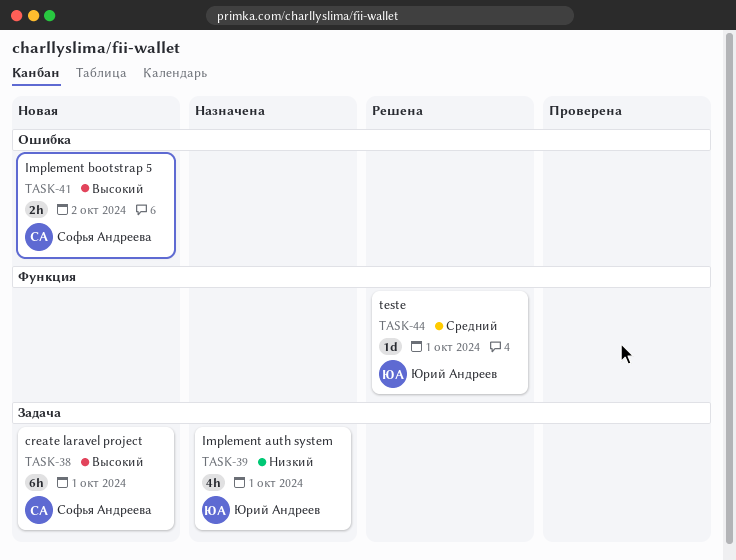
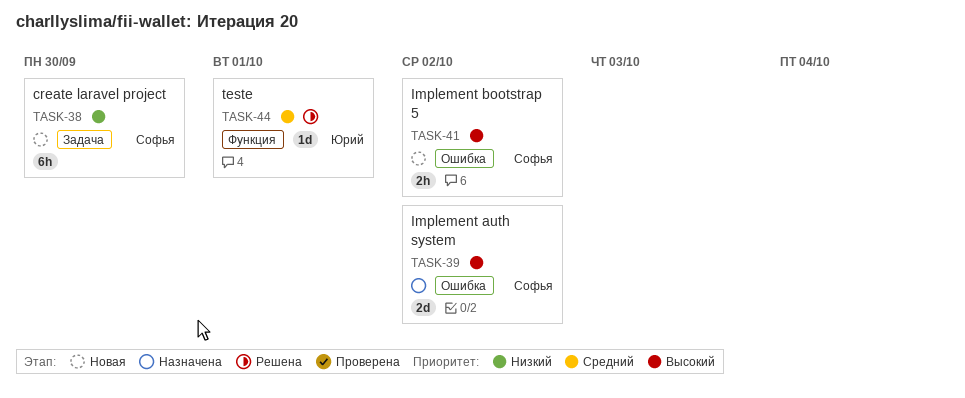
TASK-38, priority: Высокий -> Низкий
TASK-38, due: Oct 1 -> Sep 30
TASK-39, owner: Юрий Андреев -> Софья Андреева
TASK-39, priority: Низкий -> Высокий
TASK-39, label: Задача -> Ошибка
TASK-39, estimate: 4h -> 2d
TASK-39, due: Oct 1 -> Oct 2

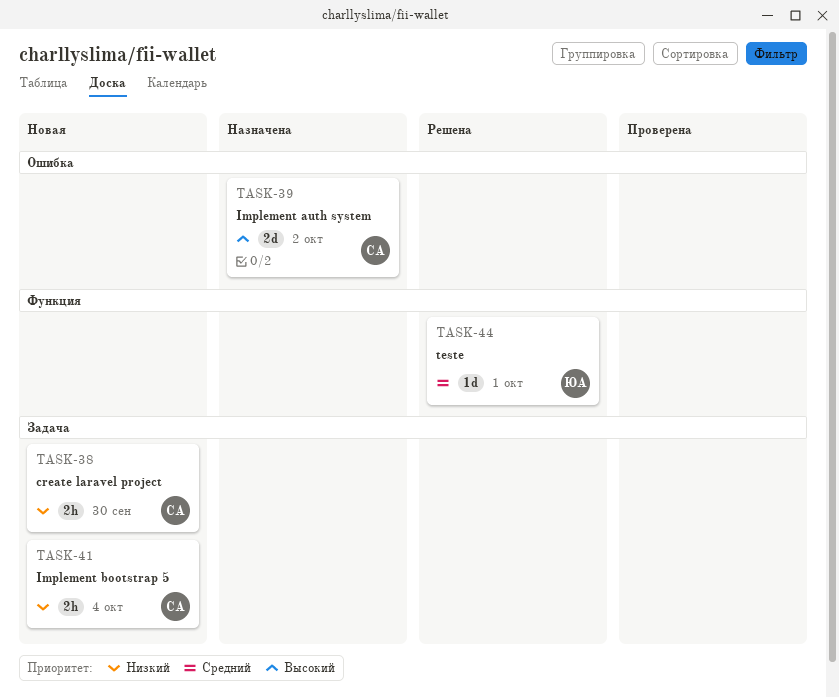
TASK-38, estimate: 6h -> 2h
TASK-41, priority: Высокий -> Низкий
TASK-41, label: Ошибка -> Задача
TASK-41, due: Oct 2 -> Oct 4

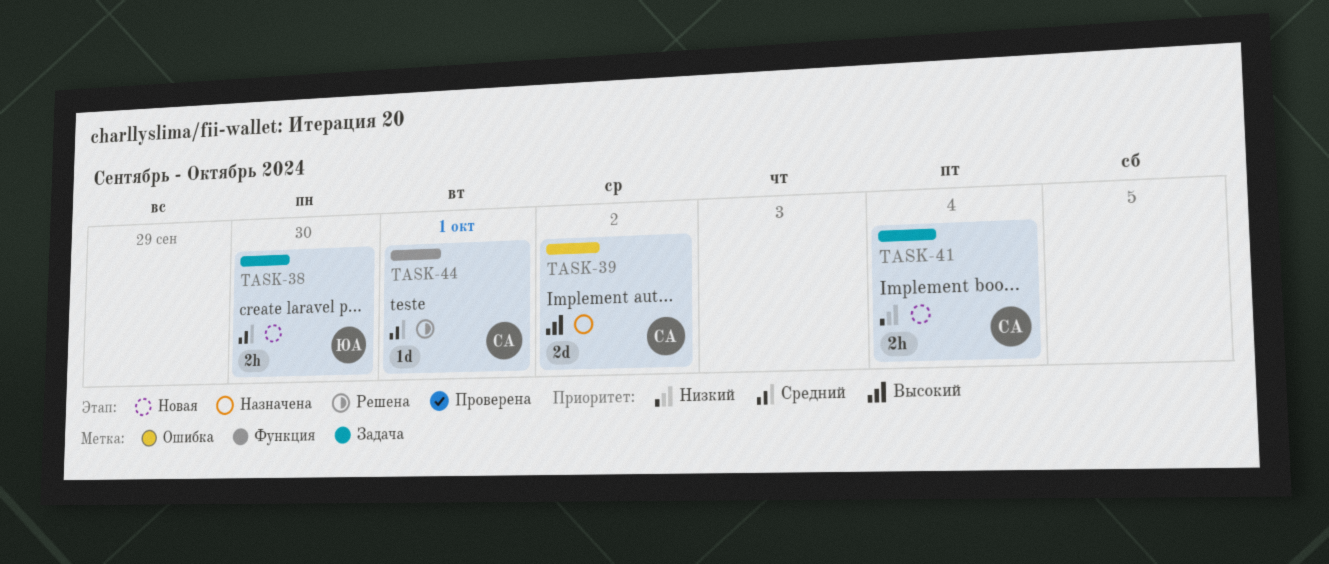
TASK-38, owner: СА -> ЮА
TASK-38, priority: Низкий -> Средний
TASK-44, owner: ЮА -> СА

